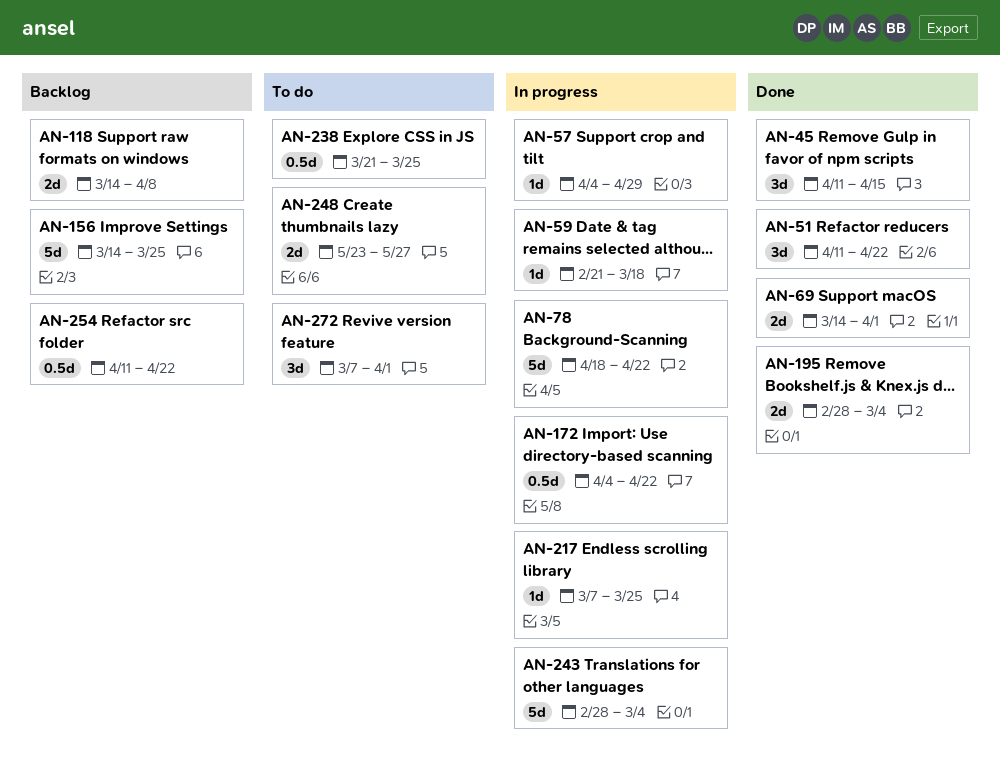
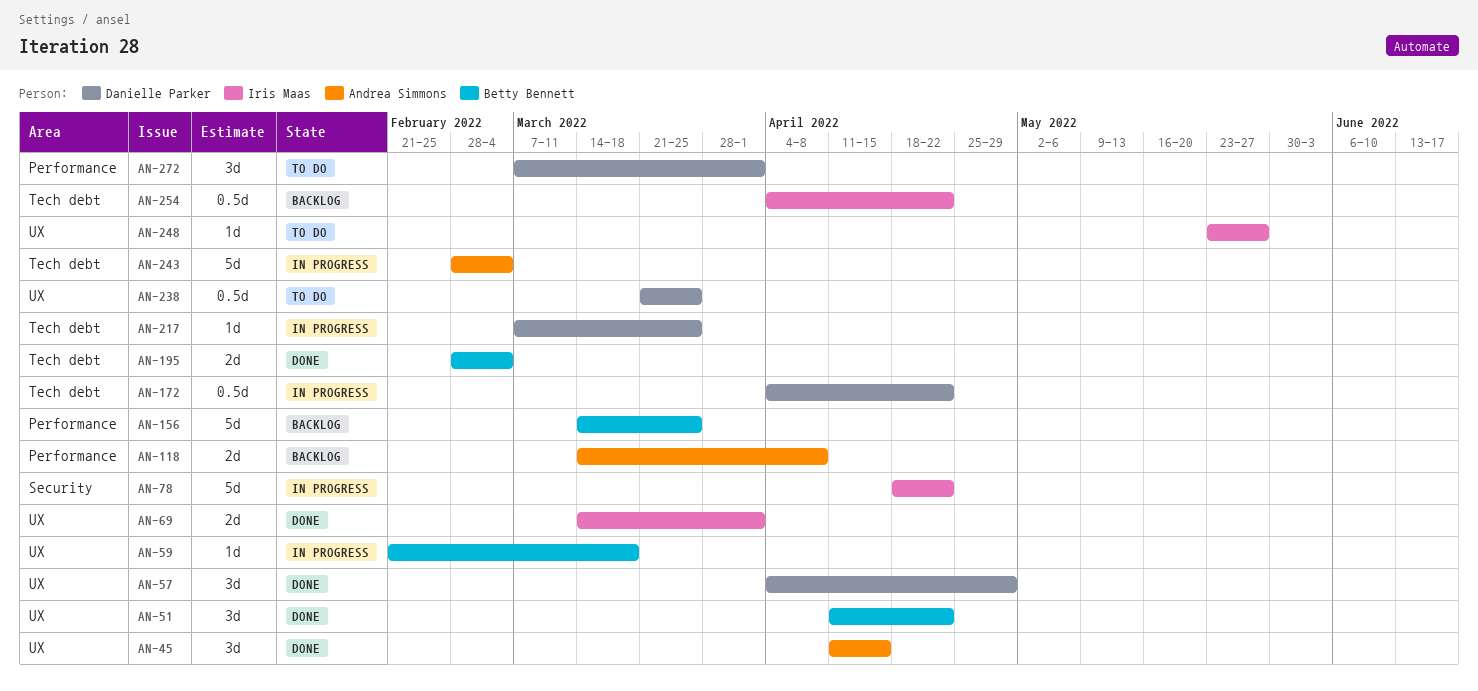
AN-57, status: In progress -> Done
AN-57, estimate: 1d -> 3d
AN-248, estimate: 2d -> 1d
AN-254, start: Apr 11 -> Apr 4

